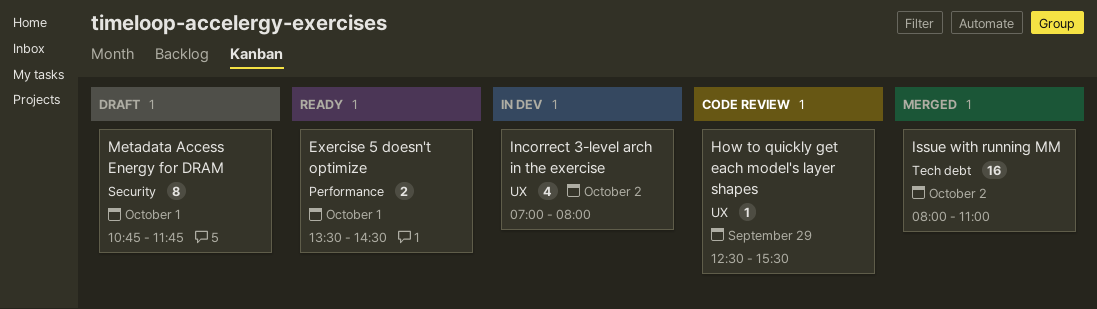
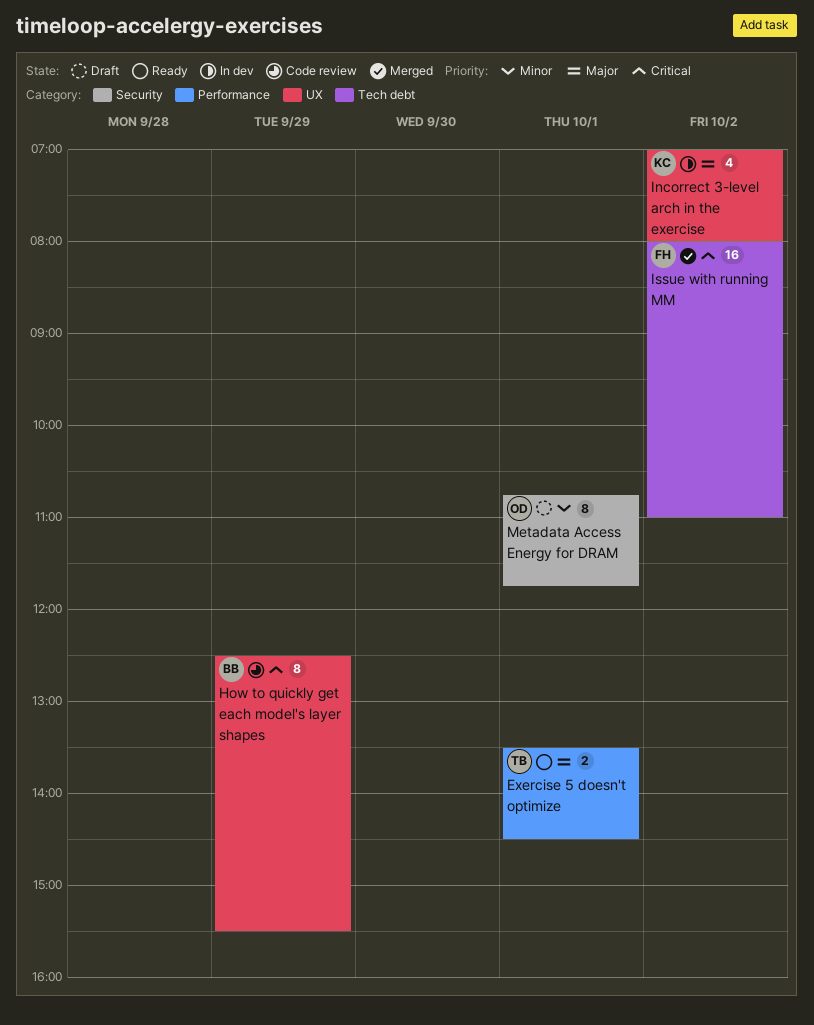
How to quickly get each model's layer shapes, estimate: 1 -> 8

